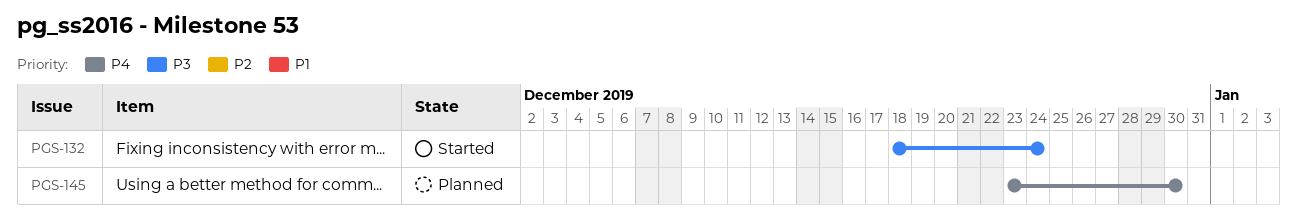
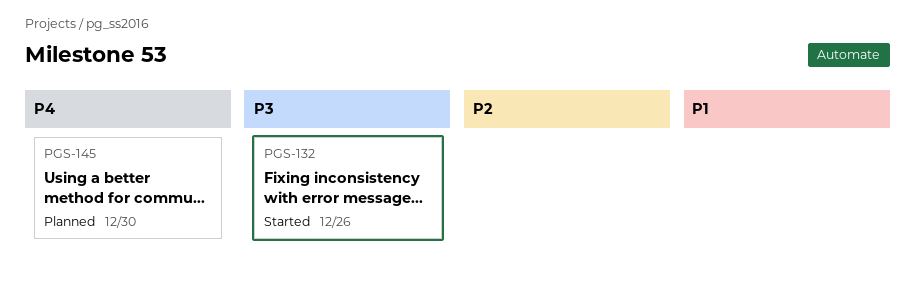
PGS-132, due: Dec 24 -> Dec 26

